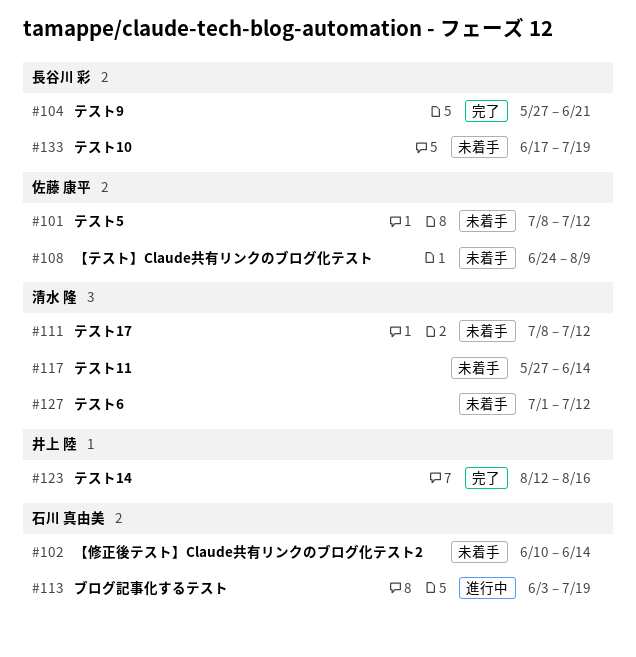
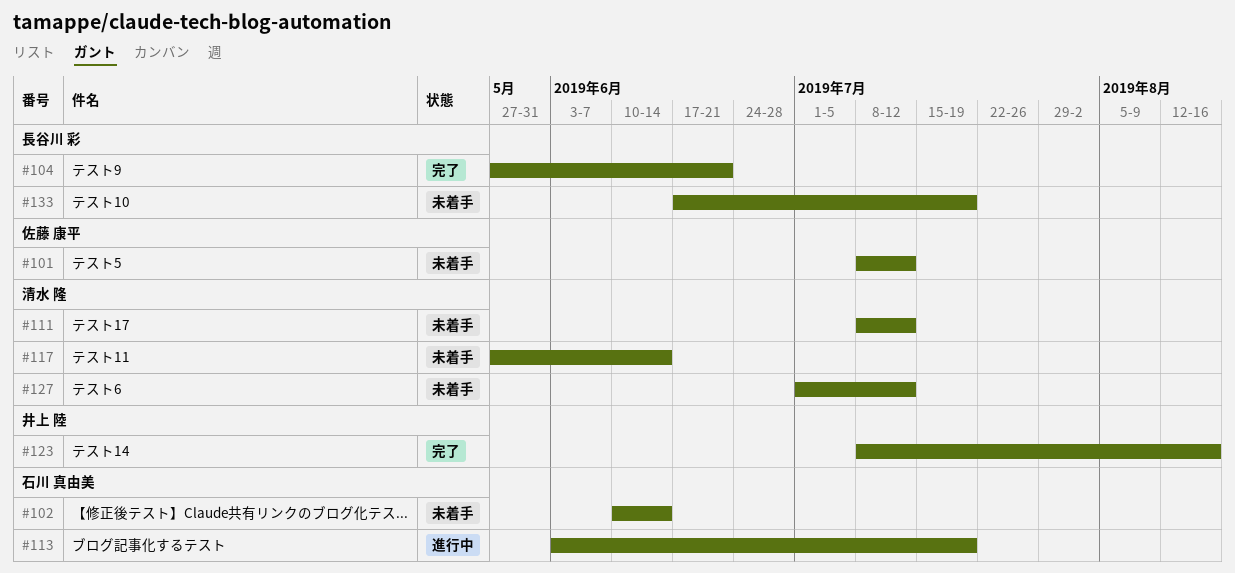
#108: present -> none
#123, start: Aug 12 -> Jul 8

